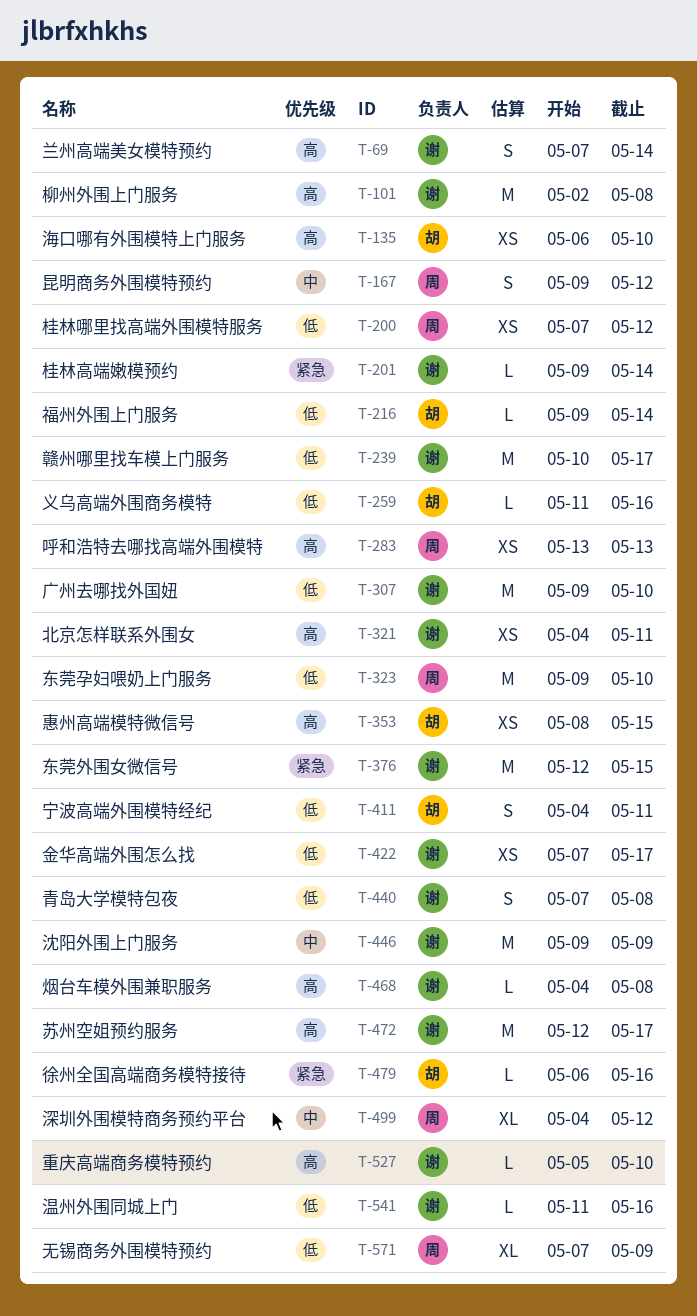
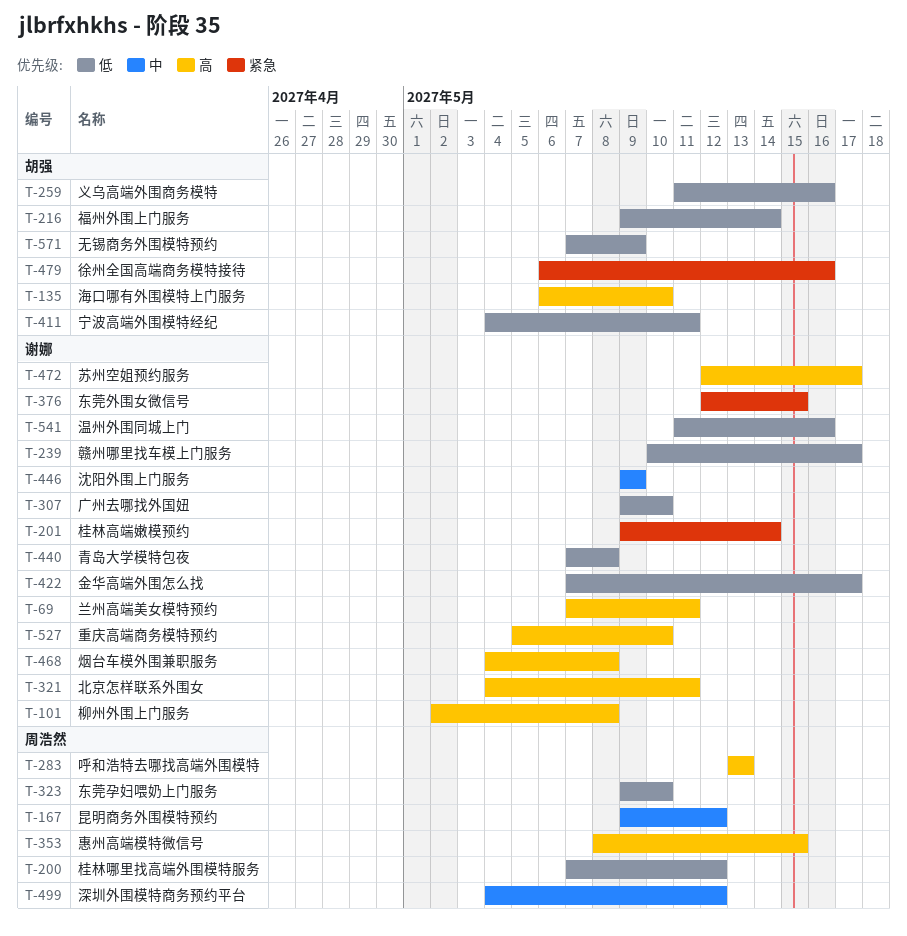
T-69, due: May 14 -> May 11
T-353, owner: 胡强 -> 周浩然
T-571, owner: 周浩然 -> 胡强

